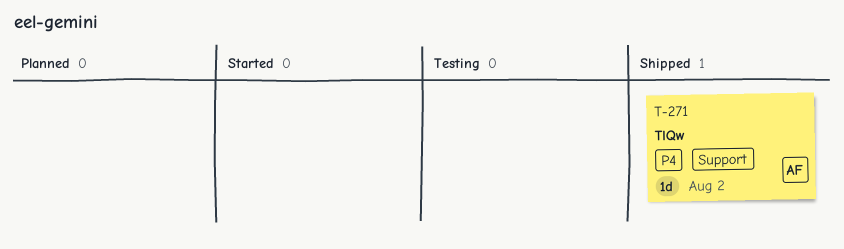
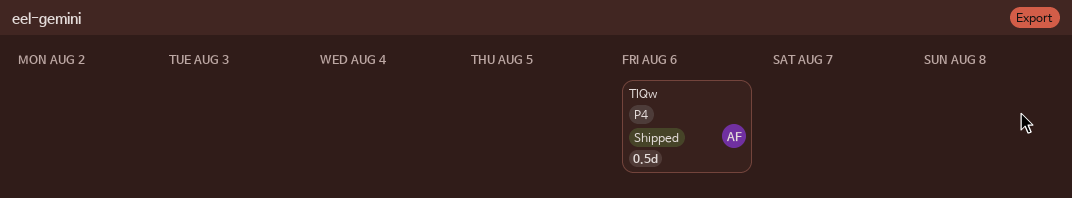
TlQw, estimate: 1d -> 0.5d
TlQw, due: Aug 2 -> Aug 6

